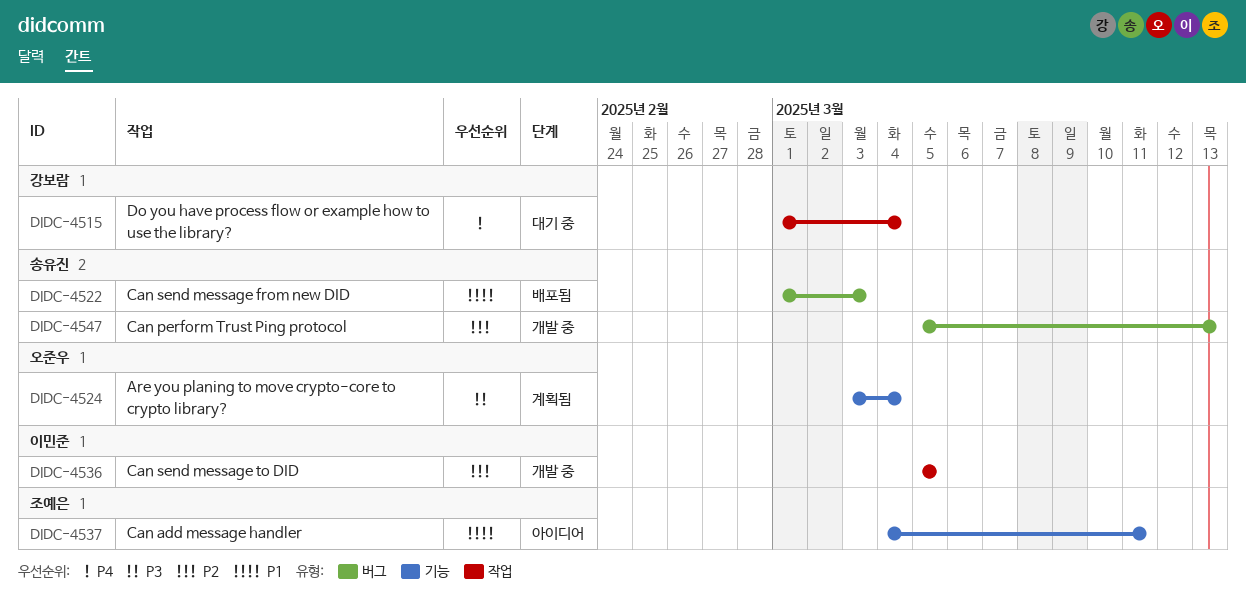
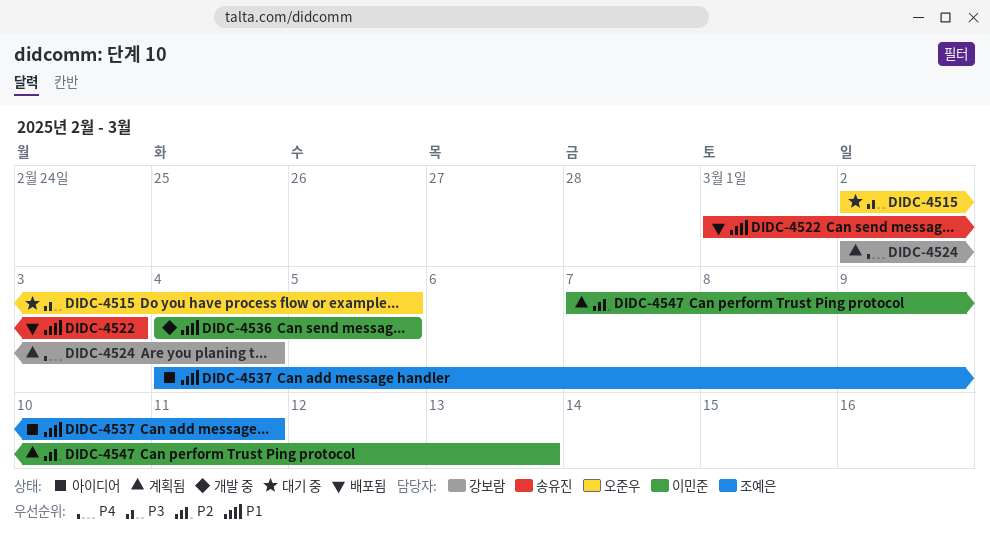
DIDC-4515, owner: 강보람 -> 오준우
DIDC-4515, priority: P4 -> P3
DIDC-4515, start: Mar 1 -> Mar 2
DIDC-4515, due: Mar 4 -> Mar 5
DIDC-4524, owner: 오준우 -> 강보람
DIDC-4524, priority: P3 -> P4
DIDC-4524, start: Mar 3 -> Mar 2
DIDC-4536, priority: P2 -> P1
DIDC-4536, start: Mar 5 -> Mar 4
DIDC-4547, status: 개발 중 -> 계획됨
DIDC-4547, owner: 송유진 -> 이민준
DIDC-4547, start: Mar 5 -> Mar 7

